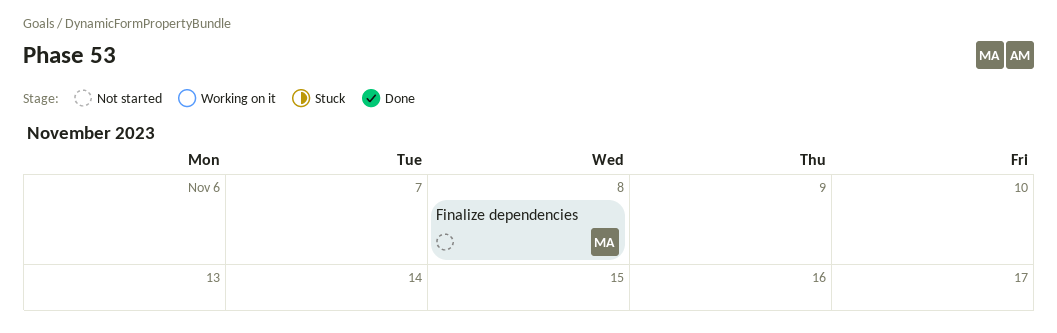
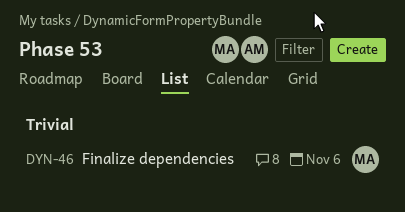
Finalize dependencies, due: Nov 8 -> Nov 6

